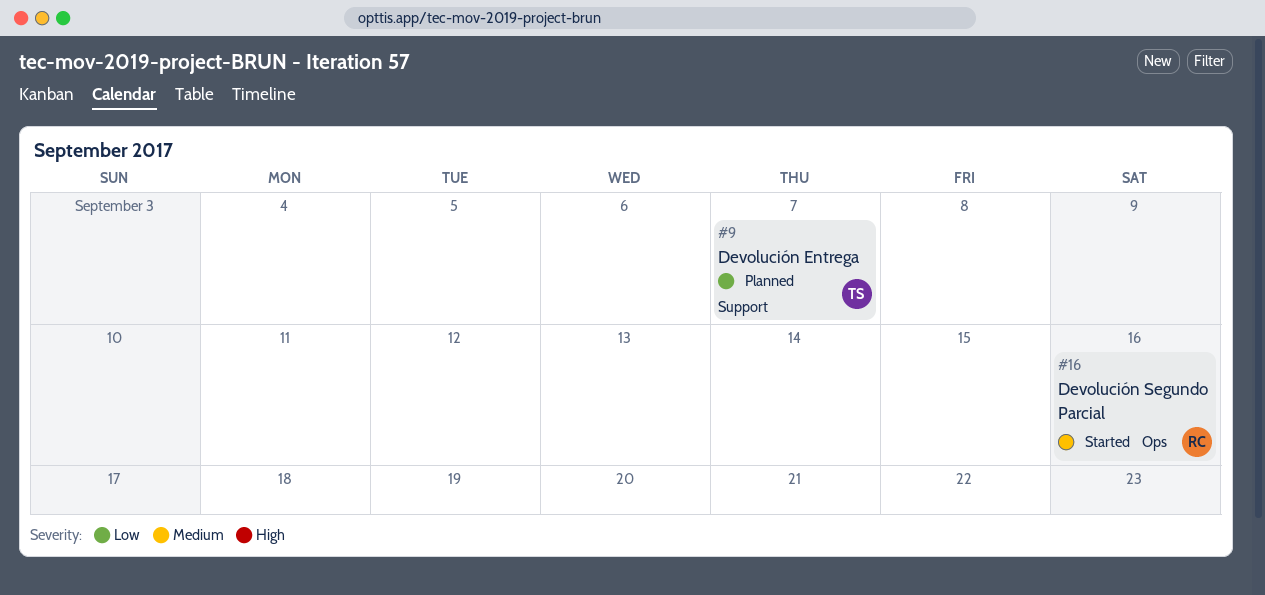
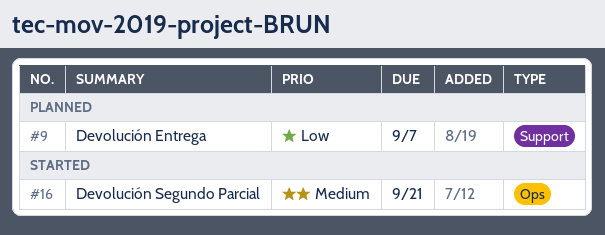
#16, due: Sep 16 -> Sep 21

